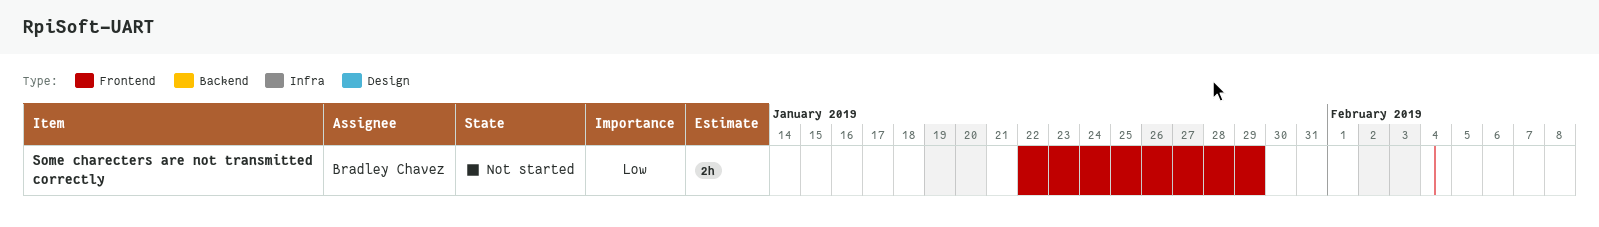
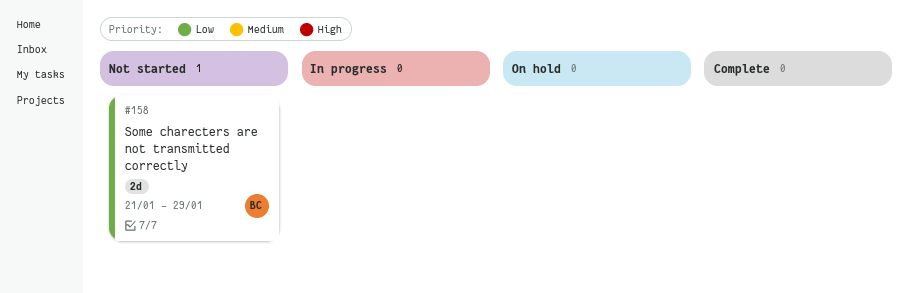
Some charecters are not transmitted correctly, estimate: 2h -> 2d
Some charecters are not transmitted correctly, start: Jan 22 -> Jan 21

